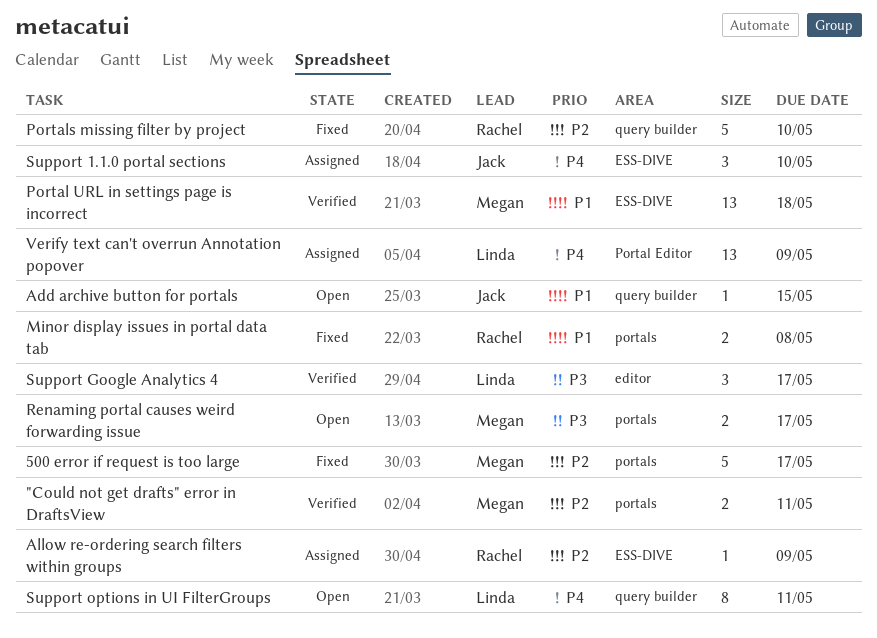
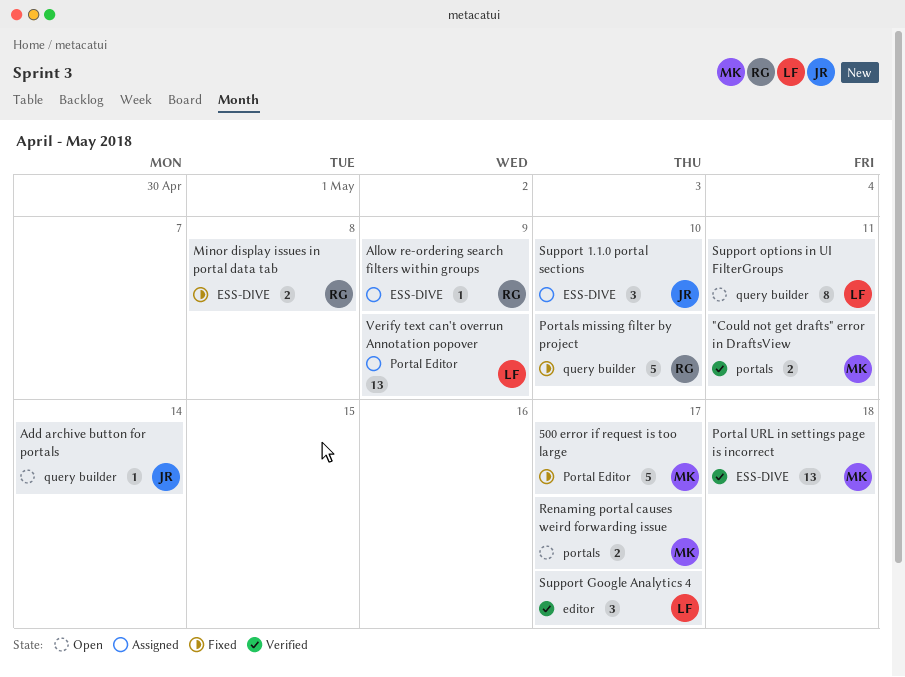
500 error if request is too large, label: portals -> Portal Editor
Add archive button for portals, due: May 15 -> May 14
Minor display issues in portal data tab, label: portals -> ESS-DIVE

